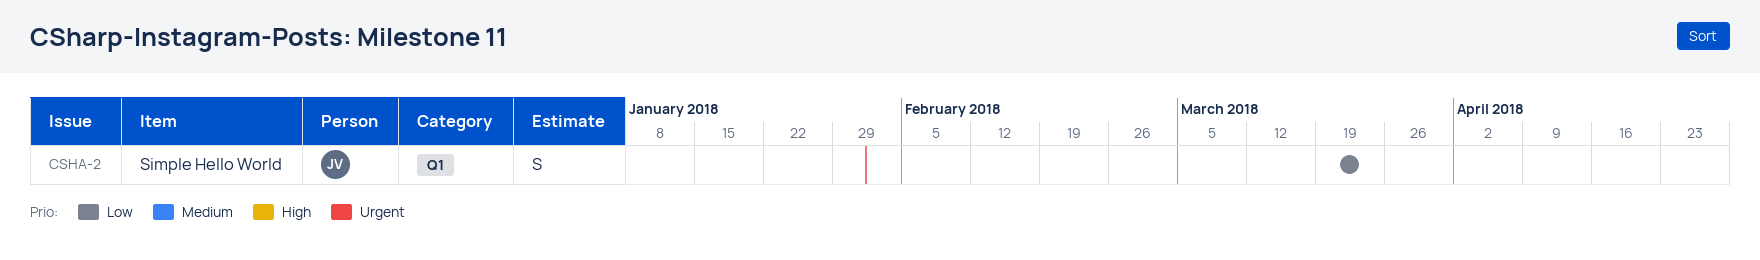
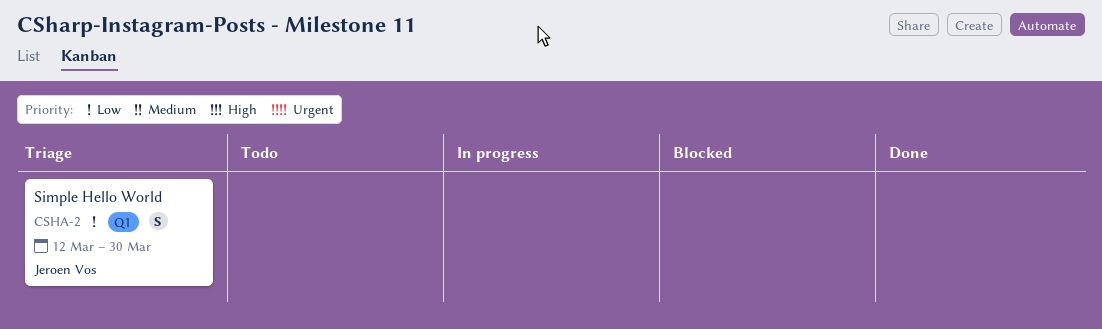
CSHA-2, start: Mar 19 -> Mar 12
CSHA-2, due: Mar 23 -> Mar 30

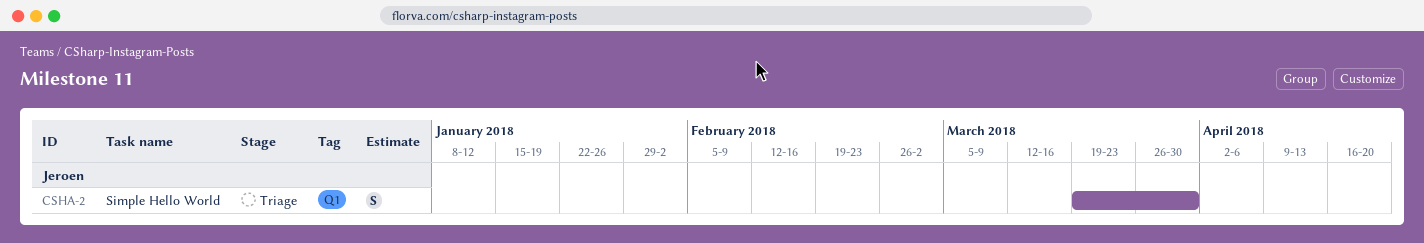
CSHA-2, start: Mar 12 -> Mar 19

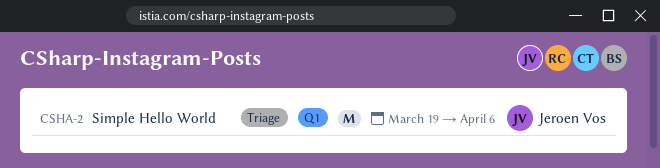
CSHA-2, estimate: S -> M
CSHA-2, due: Mar 30 -> Apr 6

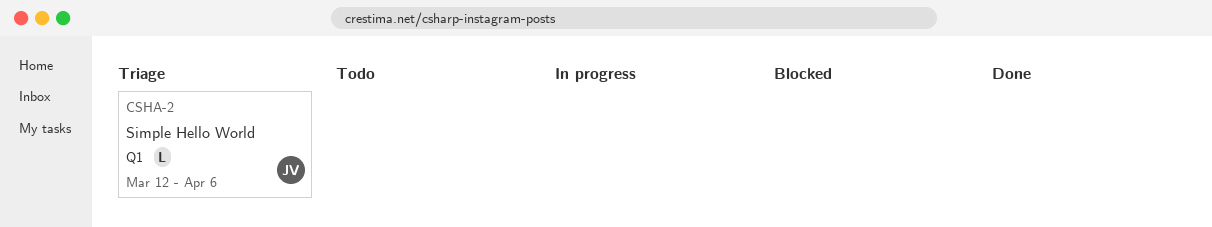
CSHA-2, estimate: M -> L
CSHA-2, start: Mar 19 -> Mar 12

